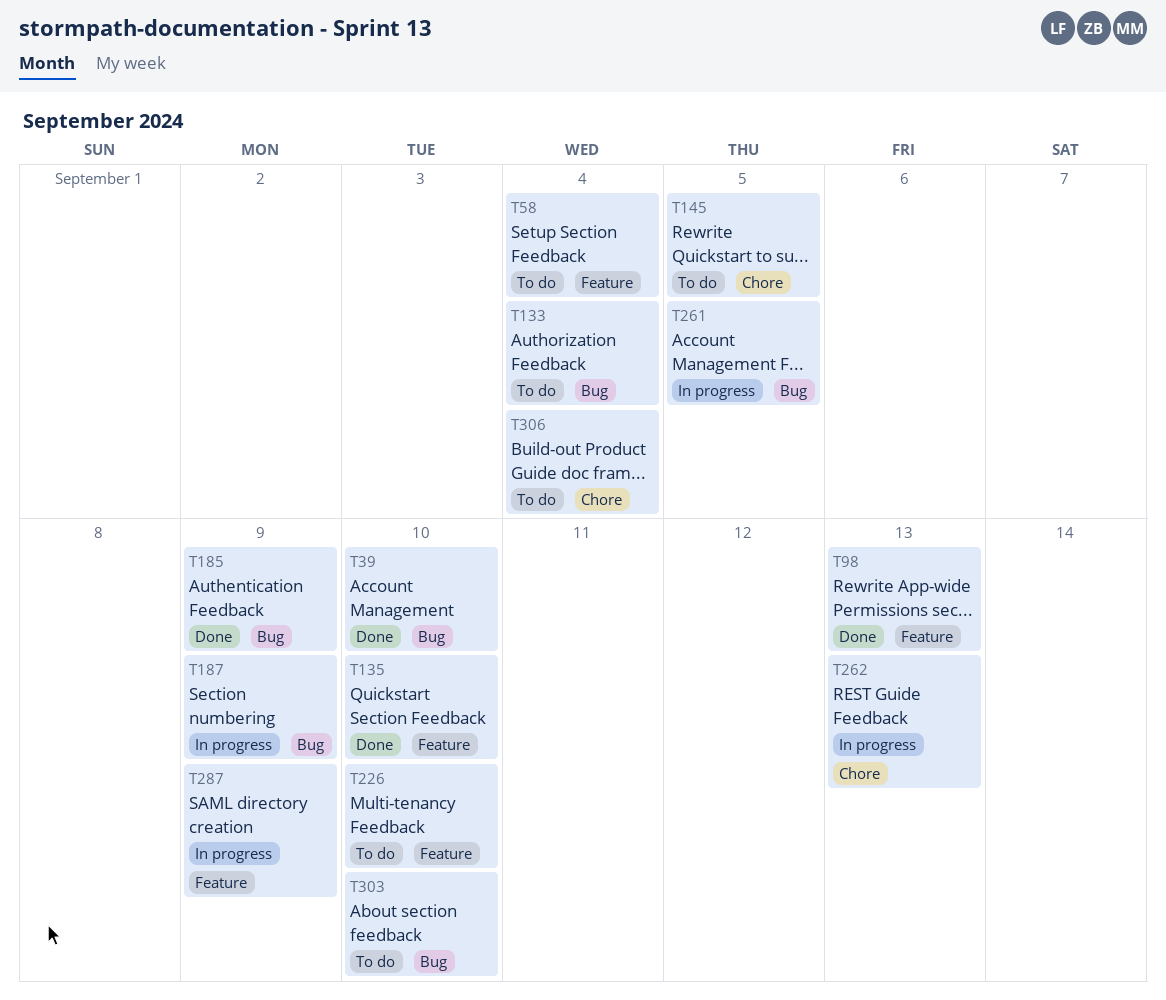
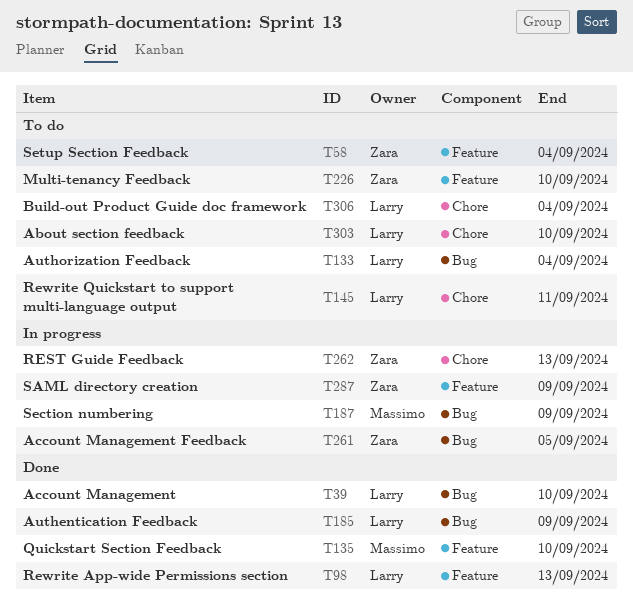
T145, due: Sep 5 -> Sep 11
T303, label: Bug -> Chore

